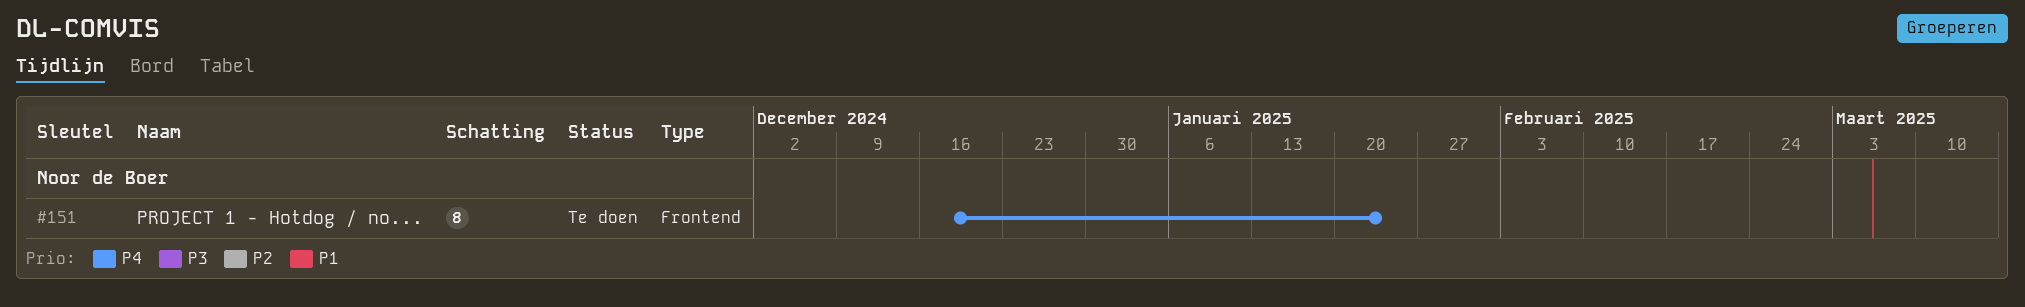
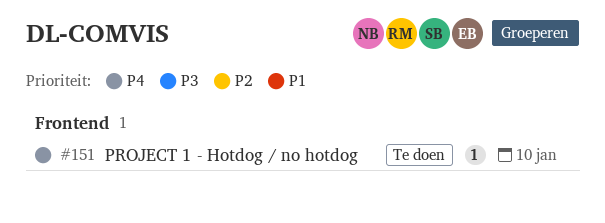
#151, estimate: 8 -> 1
#151, due: Jan 24 -> Jan 10

